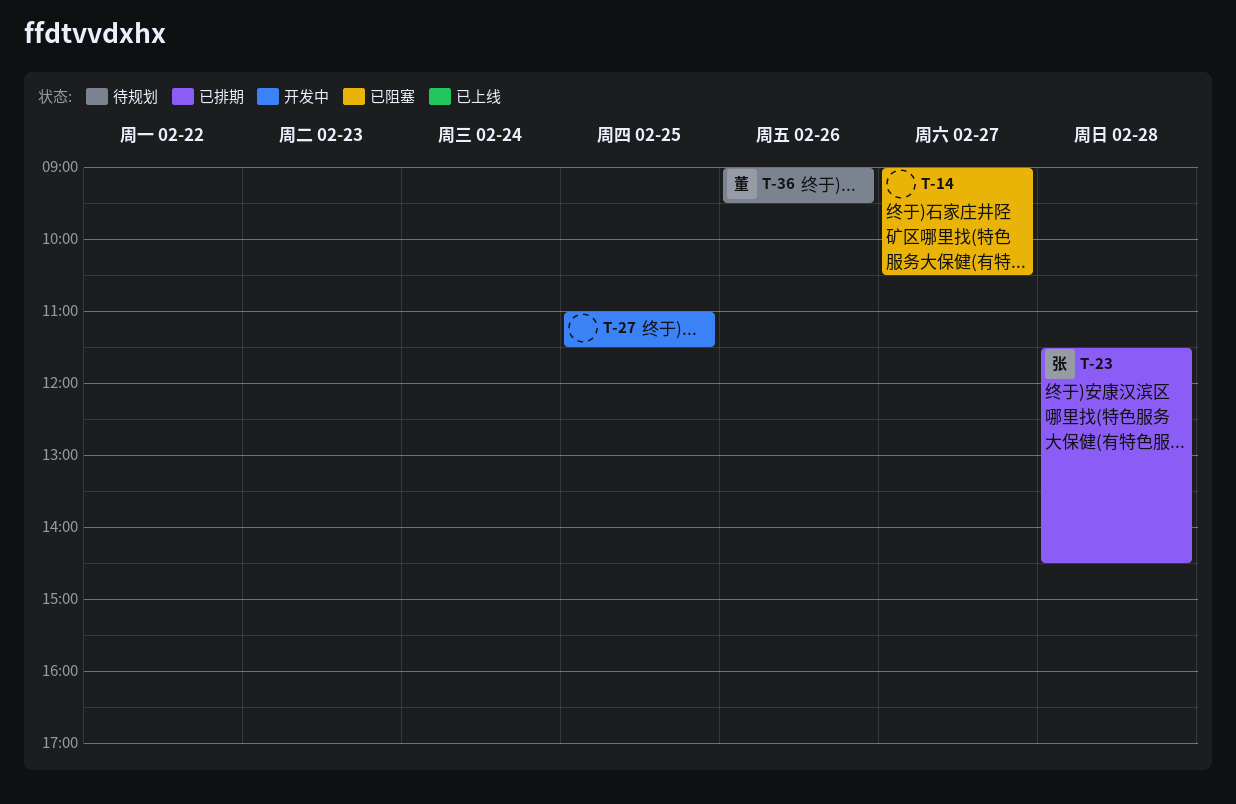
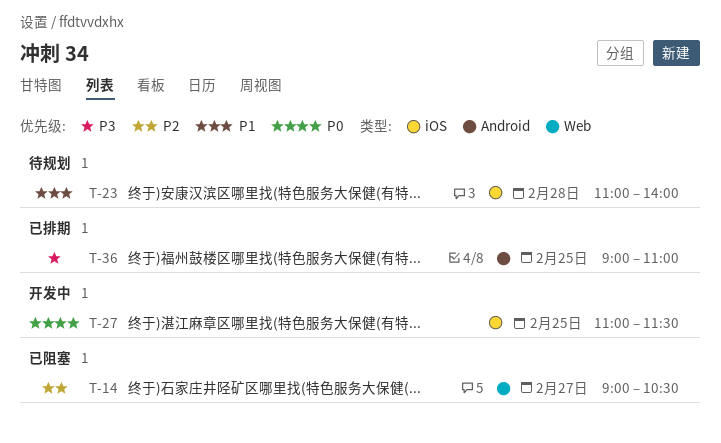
T-23, status: 已排期 -> 待规划
T-23, begins: 11:30 -> 11:00
T-23, ends: 14:30 -> 14:00
T-36, status: 待规划 -> 已排期
T-36, day: Feb 26 -> Feb 25
T-36, ends: 09:30 -> 11:00

